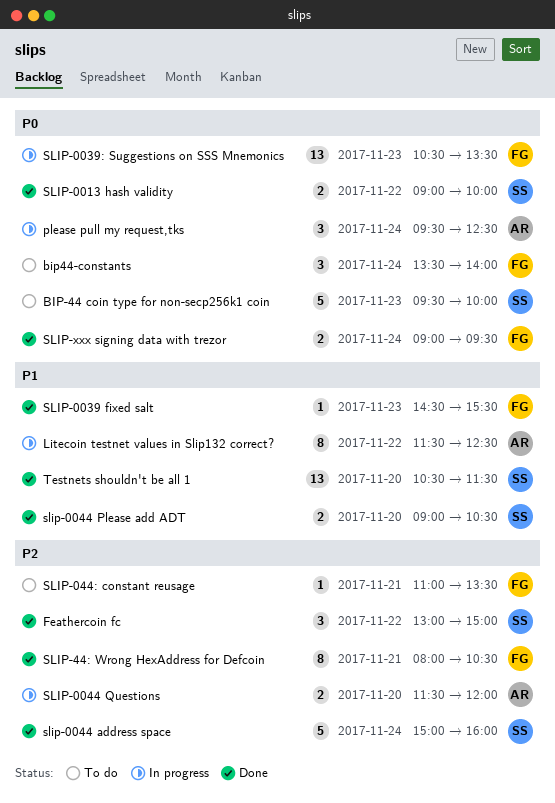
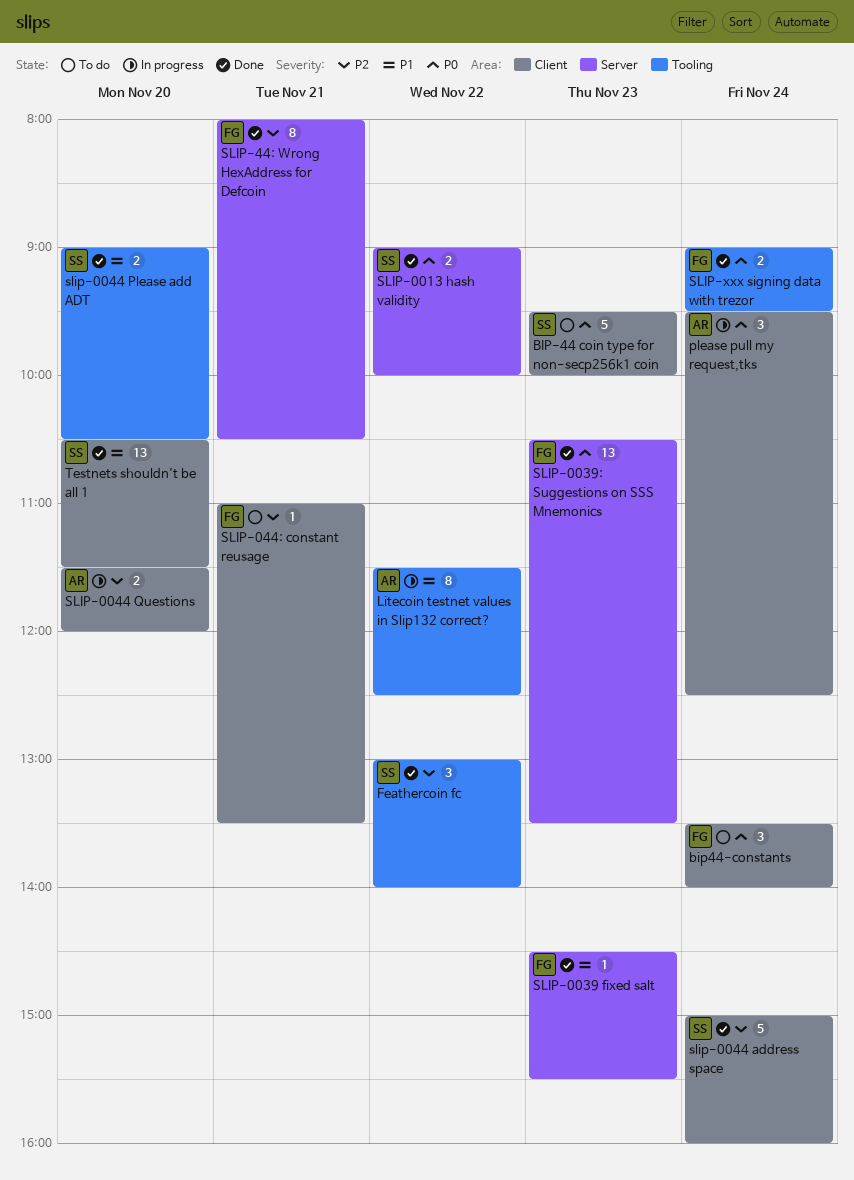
Feathercoin fc, ends: 15:00 -> 14:00
SLIP-0039: Suggestions on SSS Mnemonics, status: In progress -> Done

